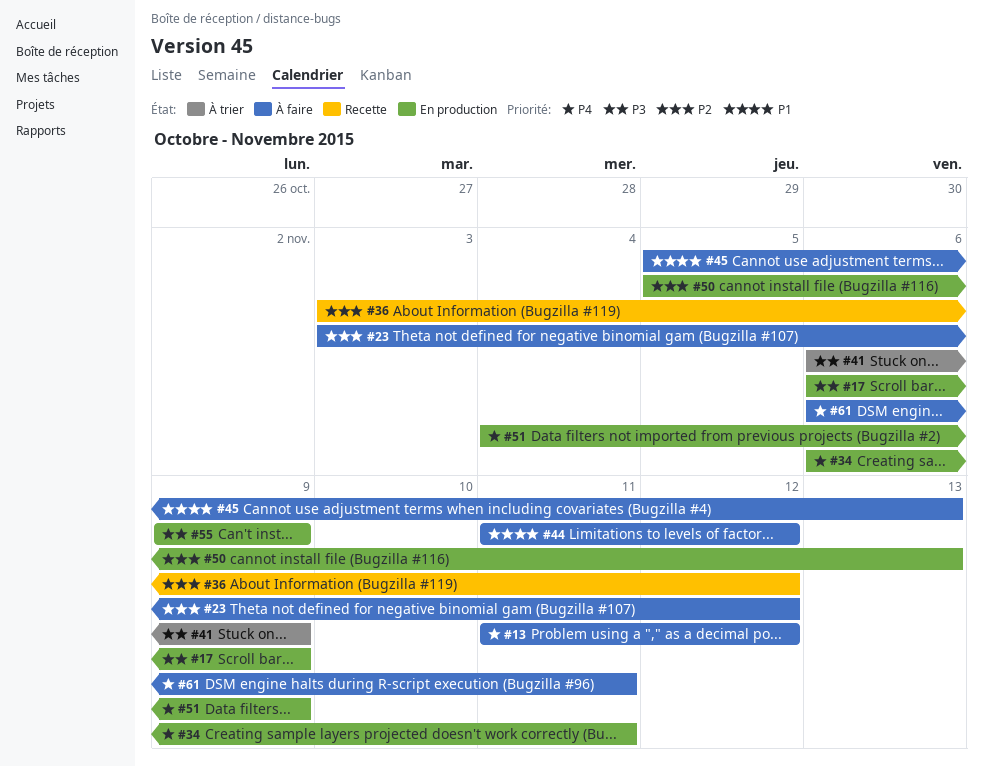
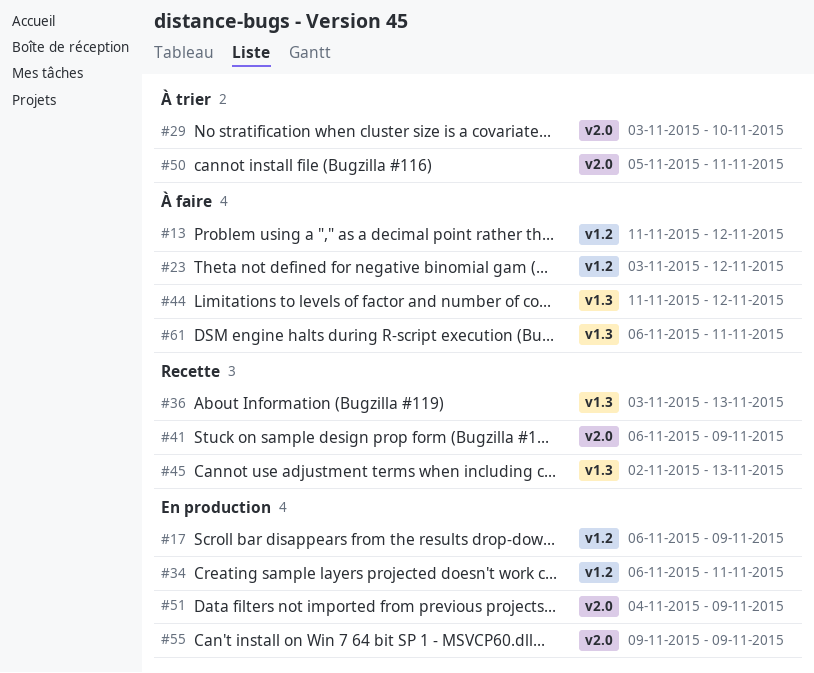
#29: none -> present
#36, due: Nov 12 -> Nov 13
#41, status: À trier -> Recette
#45, status: À faire -> Recette
#45, start: Nov 5 -> Nov 2
#50, status: En production -> À trier
#50, due: Nov 13 -> Nov 11

